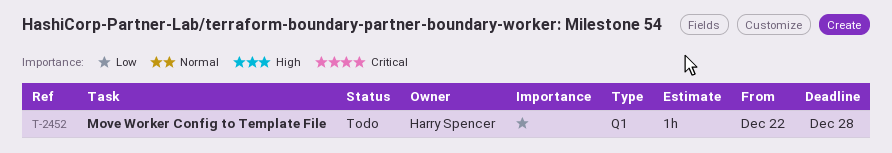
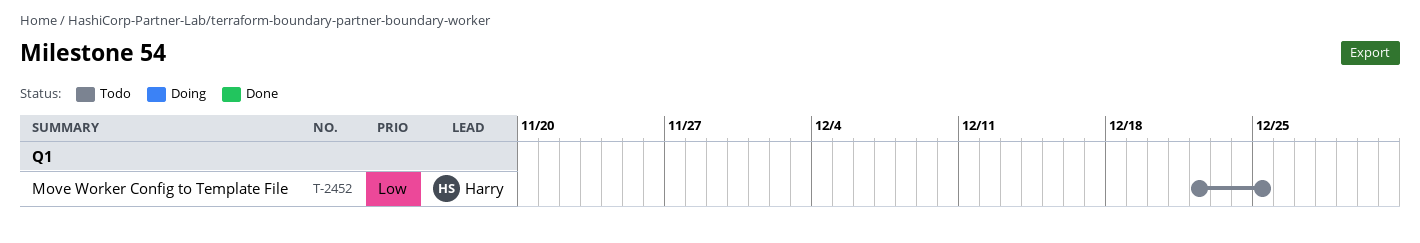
T-2452, due: Dec 28 -> Dec 25

